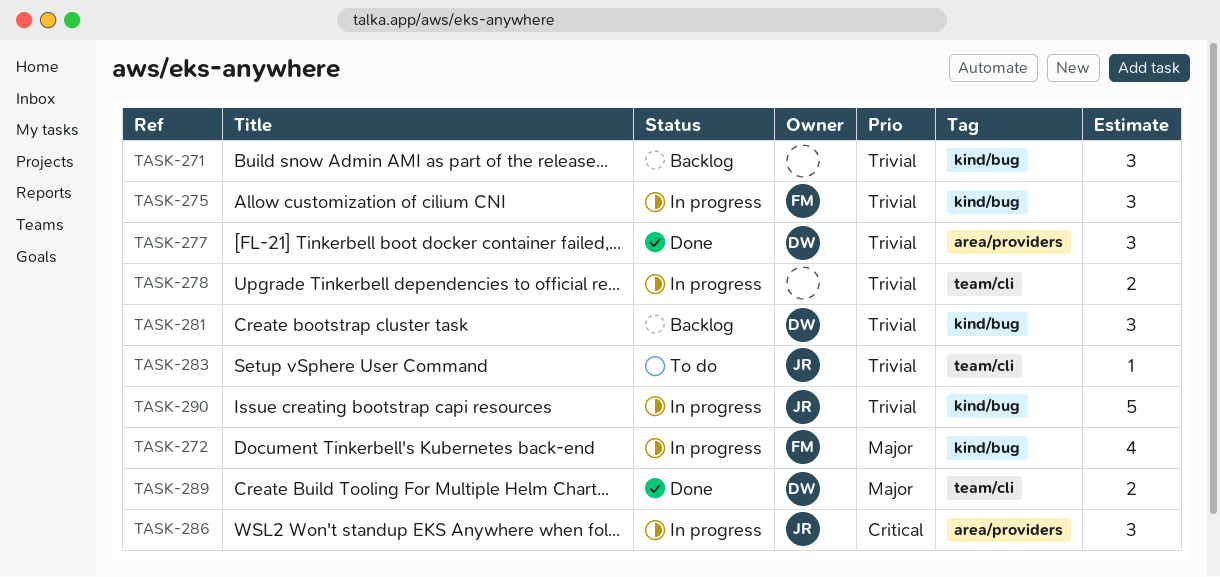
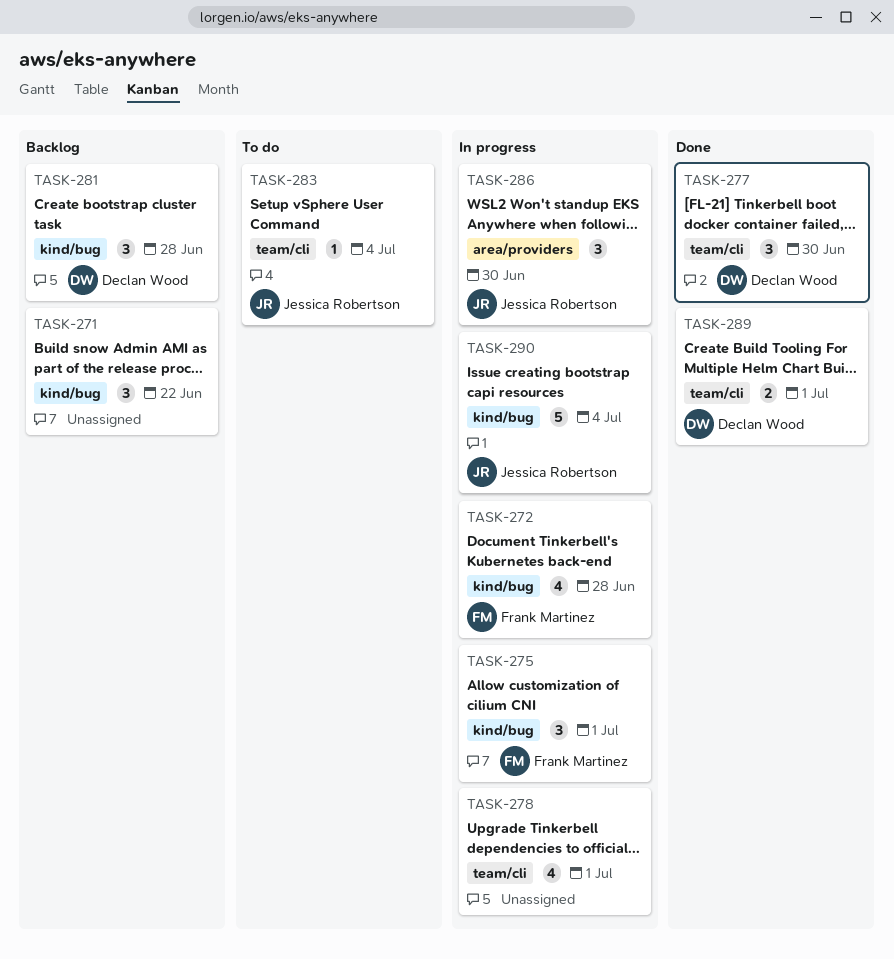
TASK-277, label: area/providers -> team/cli
TASK-278, estimate: 2 -> 4

